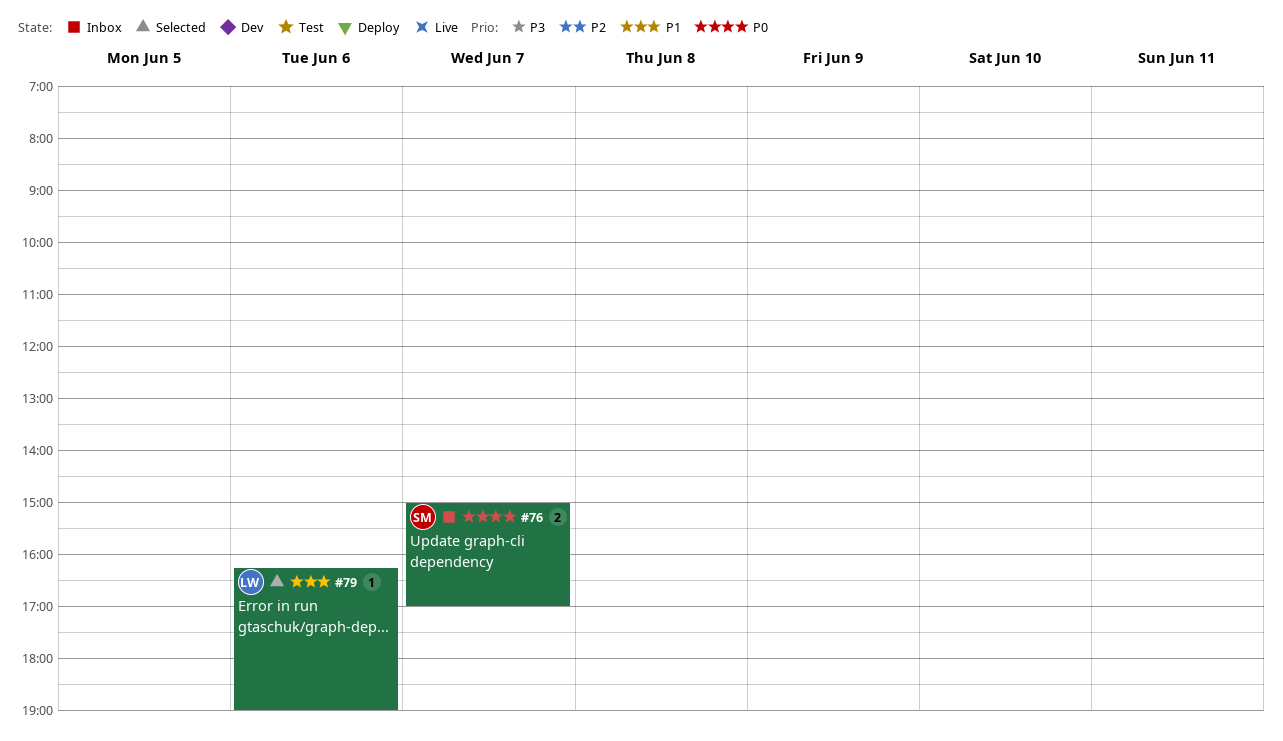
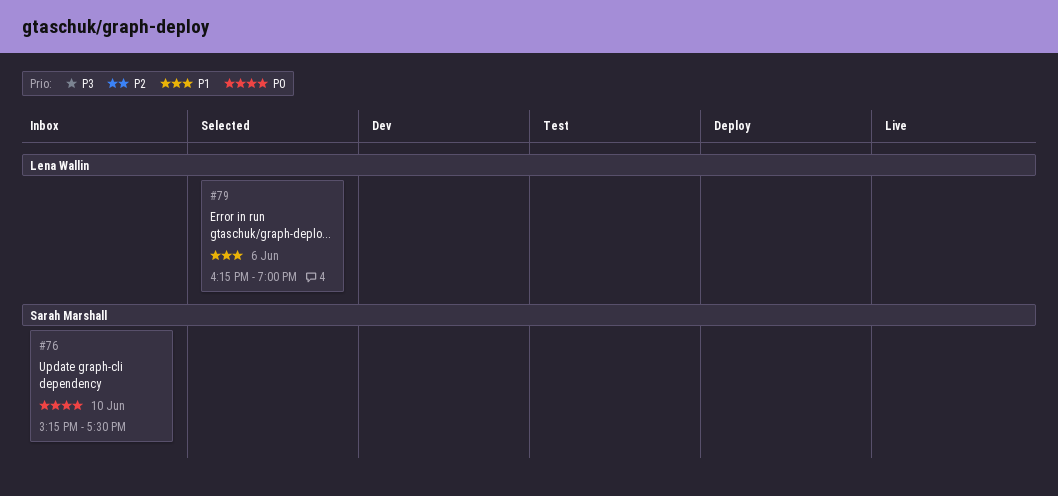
#76, day: Jun 7 -> Jun 10
#76, begins: 15:00 -> 15:15
#76, ends: 17:00 -> 17:30

